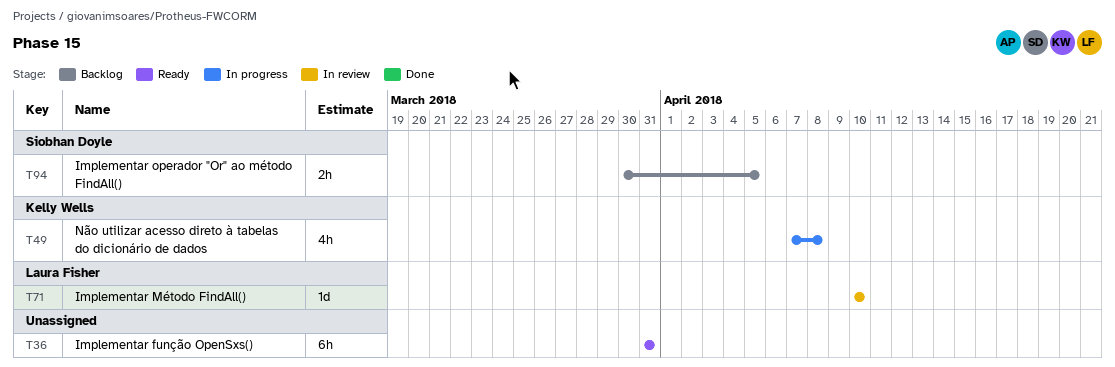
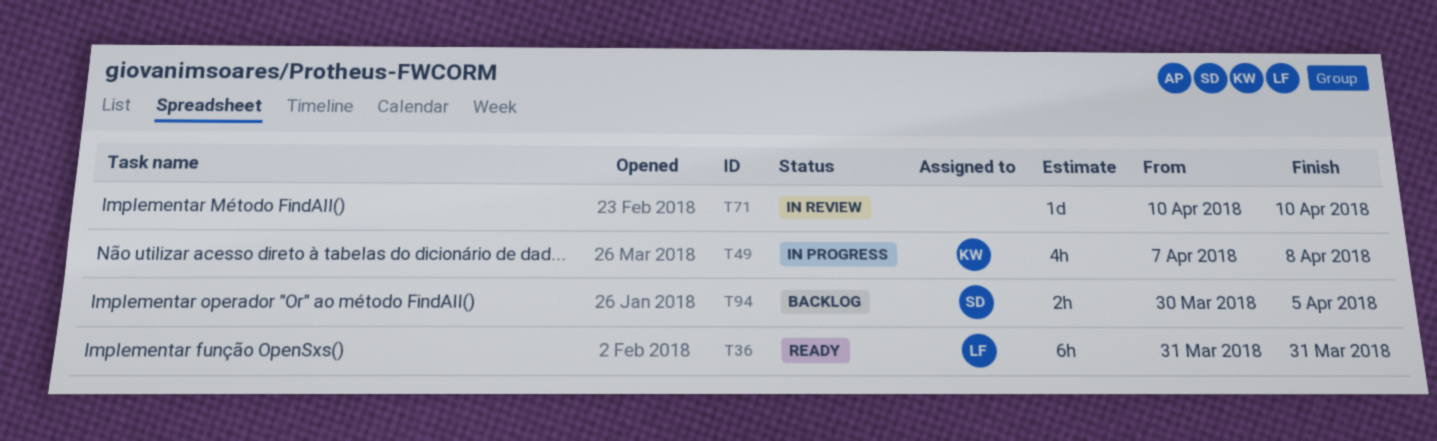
T36, owner: none -> Laura Fisher
T71, owner: Laura Fisher -> none

